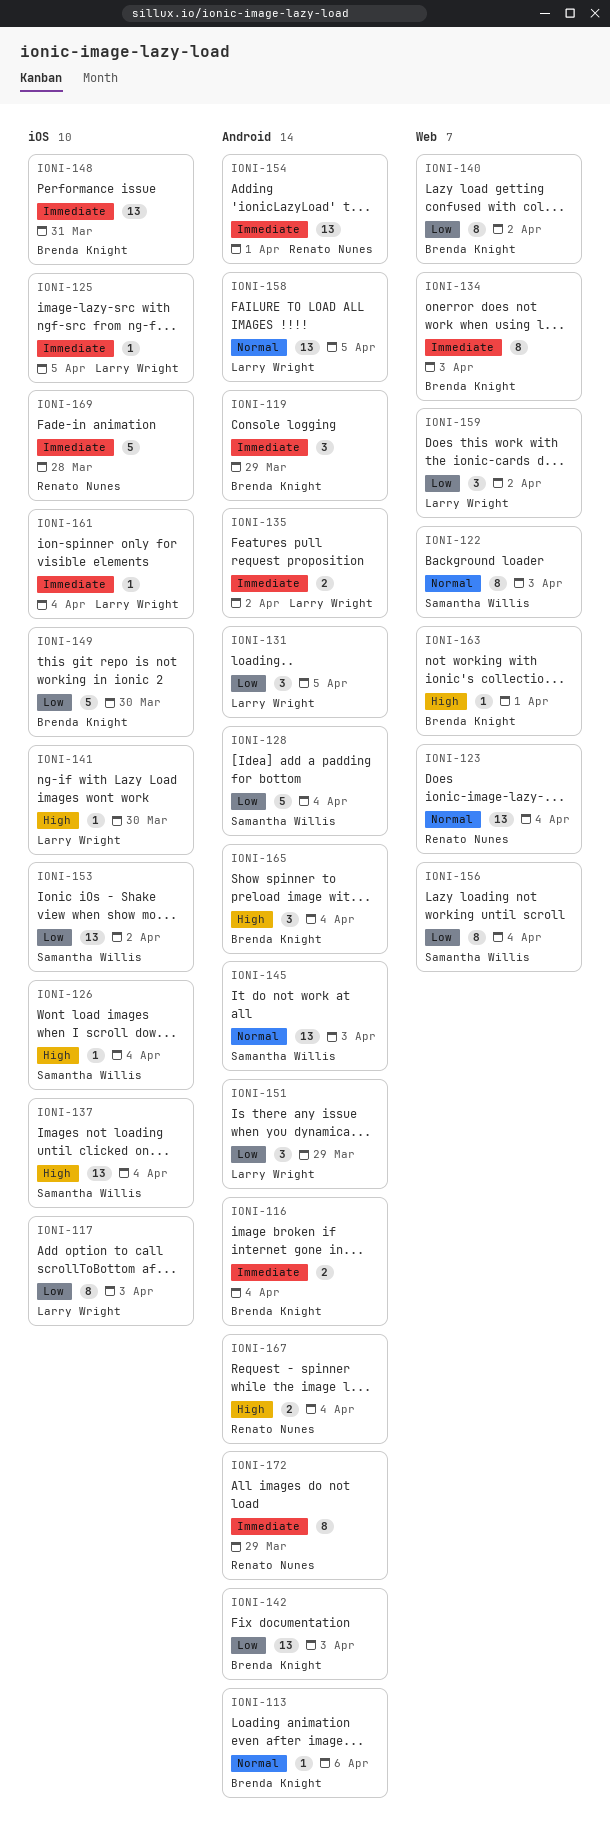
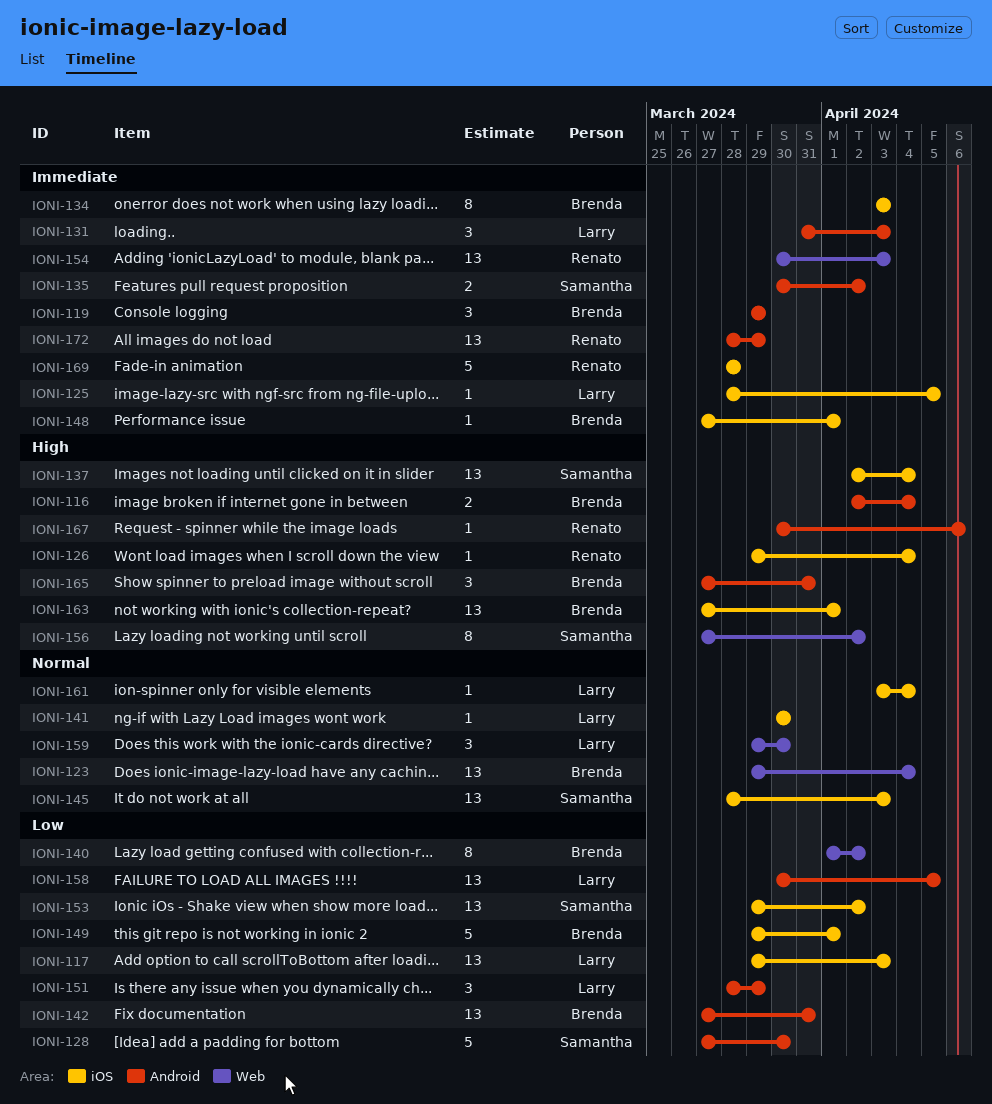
IONI-113: present -> none
IONI-116, priority: Immediate -> High
IONI-117, estimate: 8 -> 13
IONI-122: present -> none
IONI-123, owner: Renato Nunes -> Brenda Knight
IONI-126, owner: Samantha Willis -> Renato Nunes
IONI-128, due: Apr 4 -> Mar 30
IONI-131, priority: Low -> Immediate
IONI-131, due: Apr 5 -> Apr 3
IONI-134, label: Web -> iOS
IONI-135, owner: Larry Wright -> Samantha Willis
IONI-141, priority: High -> Normal
IONI-142, due: Apr 3 -> Mar 31
IONI-145, label: Android -> iOS
IONI-148, estimate: 13 -> 1
IONI-148, due: Mar 31 -> Apr 1
IONI-149, due: Mar 30 -> Apr 1
IONI-154, label: Android -> Web
IONI-154, due: Apr 1 -> Apr 3
IONI-156, priority: Low -> High
IONI-156, due: Apr 4 -> Apr 2
IONI-158, priority: Normal -> Low
IONI-159, priority: Low -> Normal
IONI-159, due: Apr 2 -> Mar 30
IONI-161, priority: Immediate -> Normal
IONI-163, label: Web -> iOS
IONI-163, estimate: 1 -> 13
IONI-165, due: Apr 4 -> Mar 31
IONI-167, estimate: 2 -> 1
IONI-167, due: Apr 4 -> Apr 6
IONI-172, estimate: 8 -> 13

